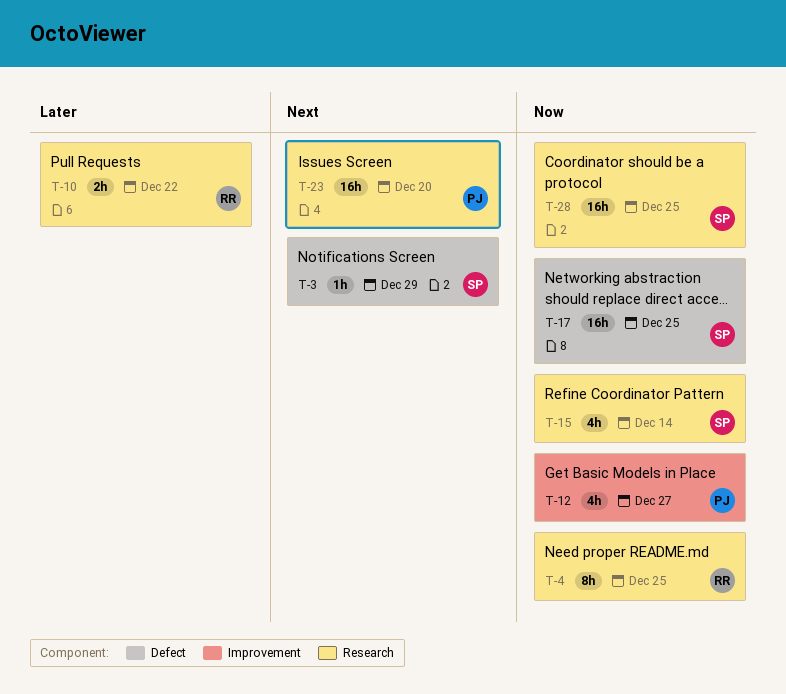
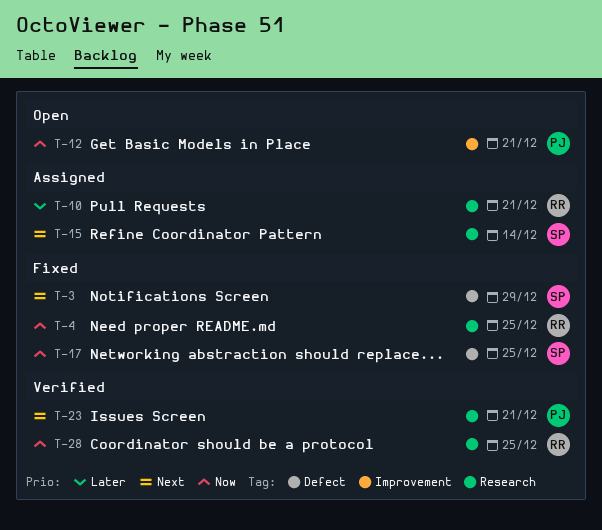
T-10, due: Dec 22 -> Dec 21
T-12, due: Dec 27 -> Dec 21
T-15, priority: Now -> Next
T-23, due: Dec 20 -> Dec 21
T-28, owner: SP -> RR

